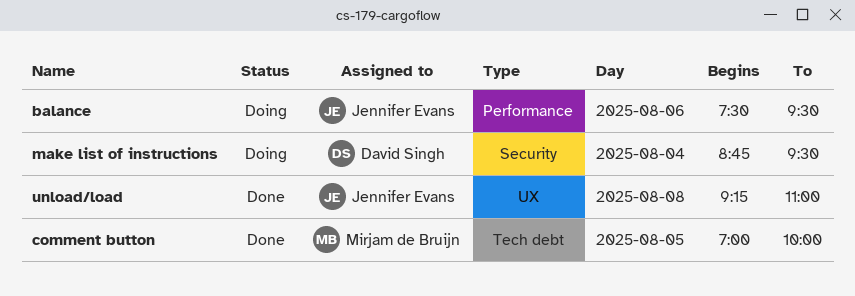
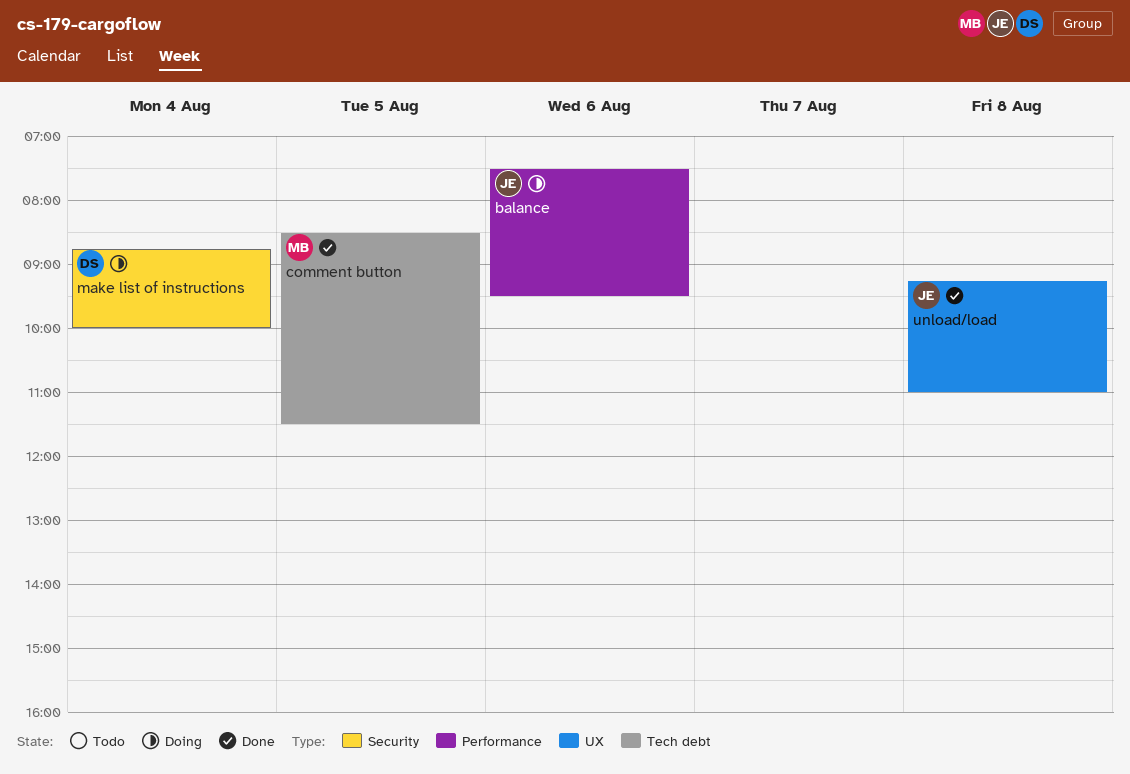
comment button, begins: 07:00 -> 08:30
comment button, ends: 10:00 -> 11:30
make list of instructions, ends: 09:30 -> 10:00

